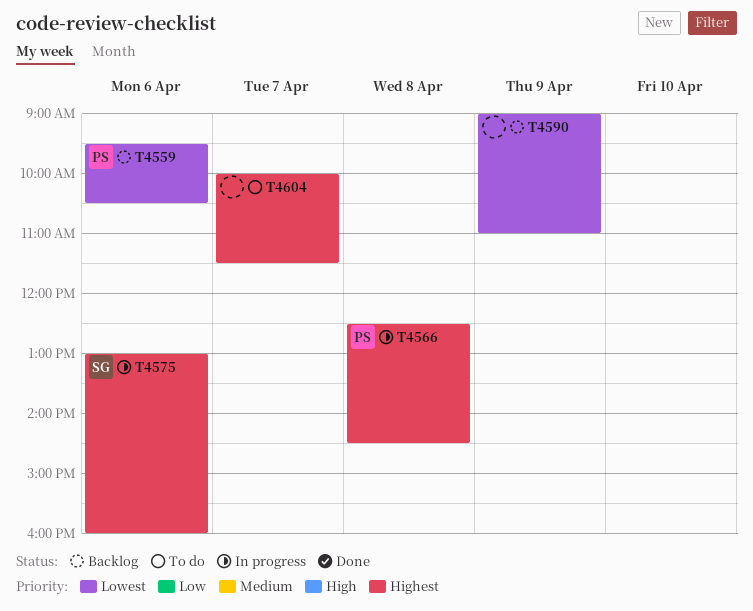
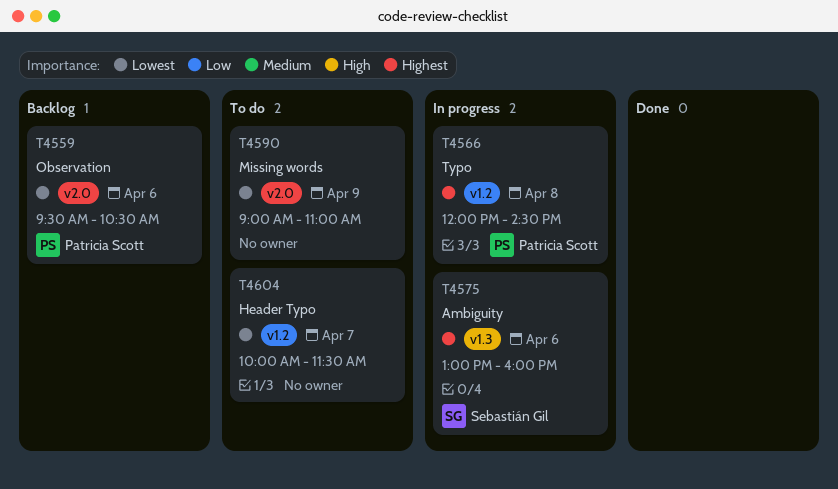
T4566, begins: 12:30 -> 12:00
T4590, status: Backlog -> To do
T4604, priority: Highest -> Lowest

